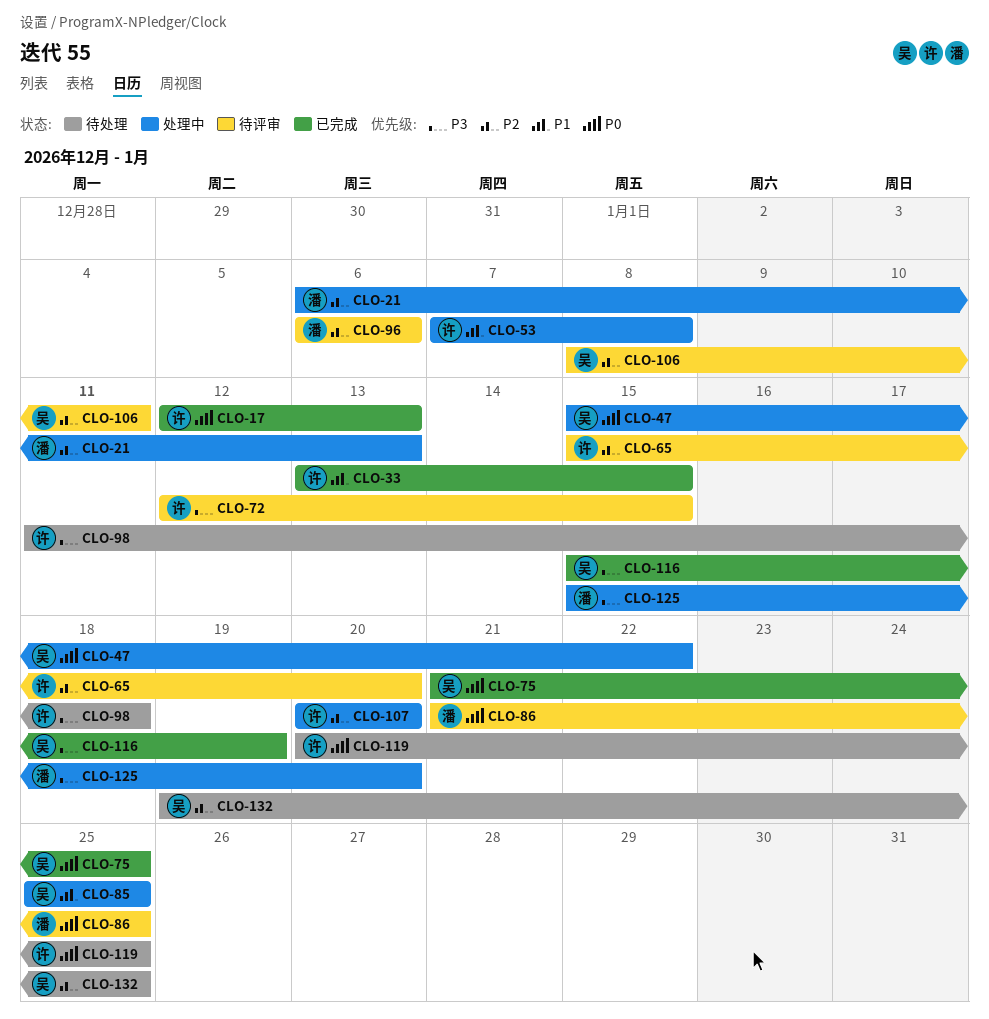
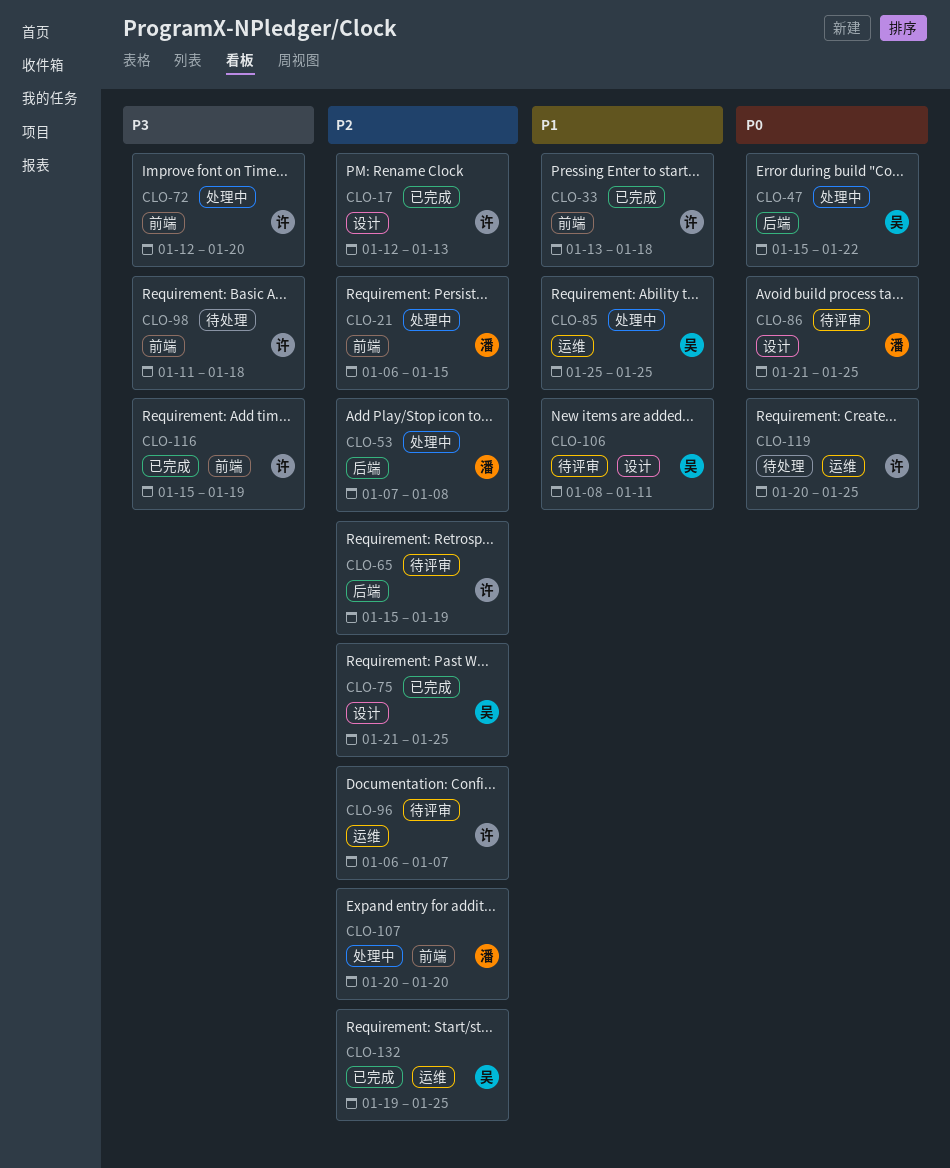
CLO-17, priority: P0 -> P2
CLO-21, due: Jan 13 -> Jan 15
CLO-33, due: Jan 15 -> Jan 18
CLO-53, owner: 许 -> 潘
CLO-53, priority: P1 -> P2
CLO-65, due: Jan 20 -> Jan 19
CLO-72, status: 待评审 -> 处理中
CLO-72, due: Jan 15 -> Jan 20
CLO-75, priority: P0 -> P2
CLO-96, owner: 潘 -> 许
CLO-96, due: Jan 6 -> Jan 7
CLO-106, priority: P2 -> P1
CLO-107, owner: 许 -> 潘
CLO-116, owner: 吴 -> 许
CLO-125: present -> none
CLO-132, status: 待处理 -> 已完成

